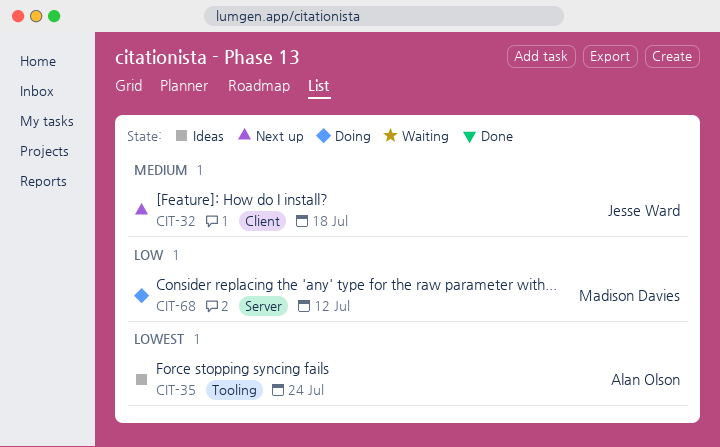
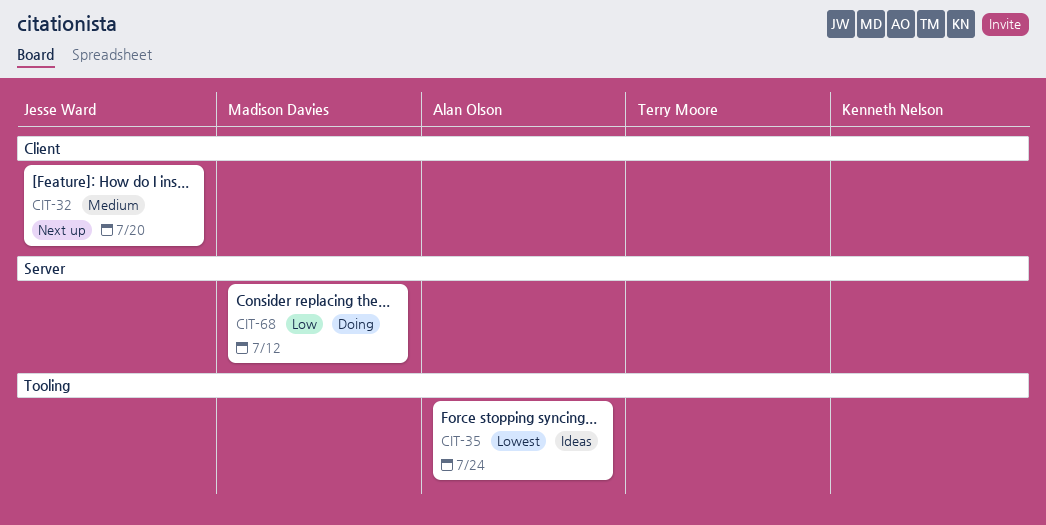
CIT-32, due: Jul 18 -> Jul 20

